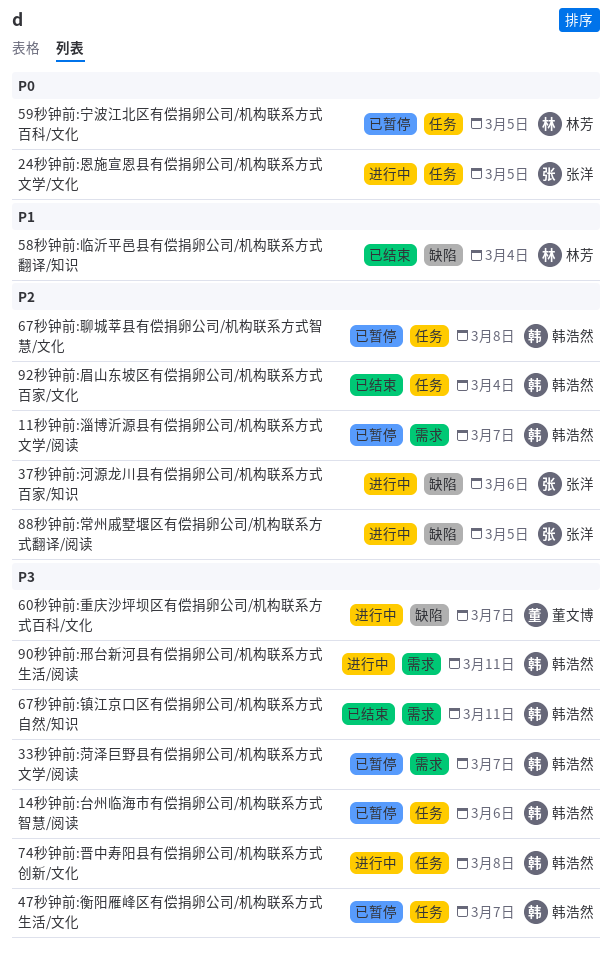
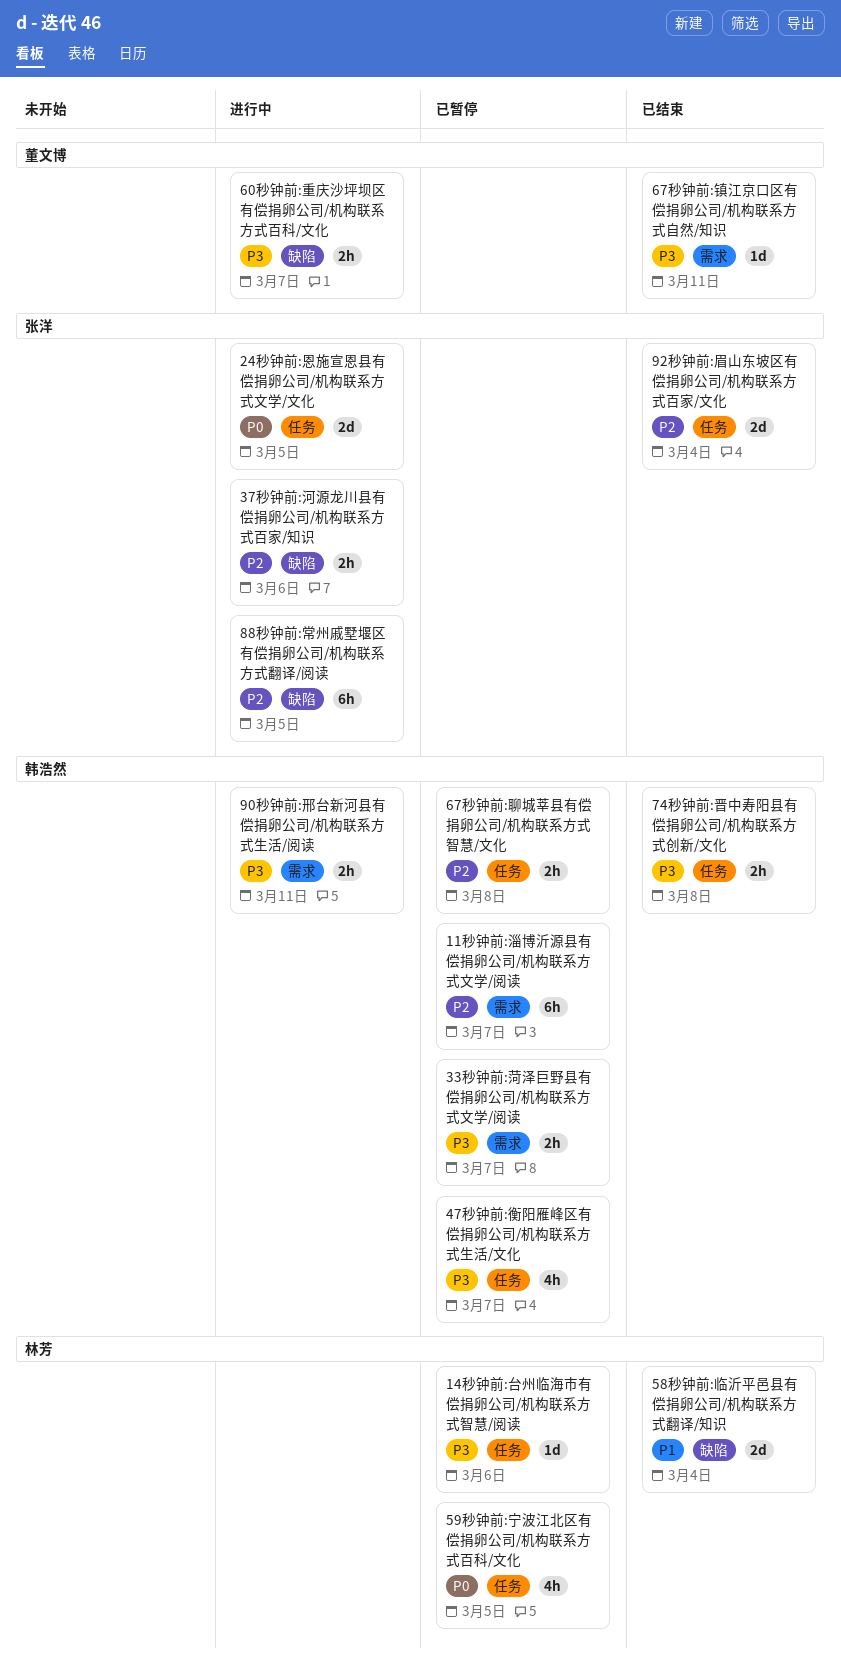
14秒钟前:台州临海市有偿捐卵公司/机构联系方式智慧/阅读, owner: 韩浩然 -> 林芳
67秒钟前:镇江京口区有偿捐卵公司/机构联系方式自然/知识, owner: 韩浩然 -> 董文博
74秒钟前:晋中寿阳县有偿捐卵公司/机构联系方式创新/文化, status: 进行中 -> 已结束
92秒钟前:眉山东坡区有偿捐卵公司/机构联系方式百家/文化, owner: 韩浩然 -> 张洋

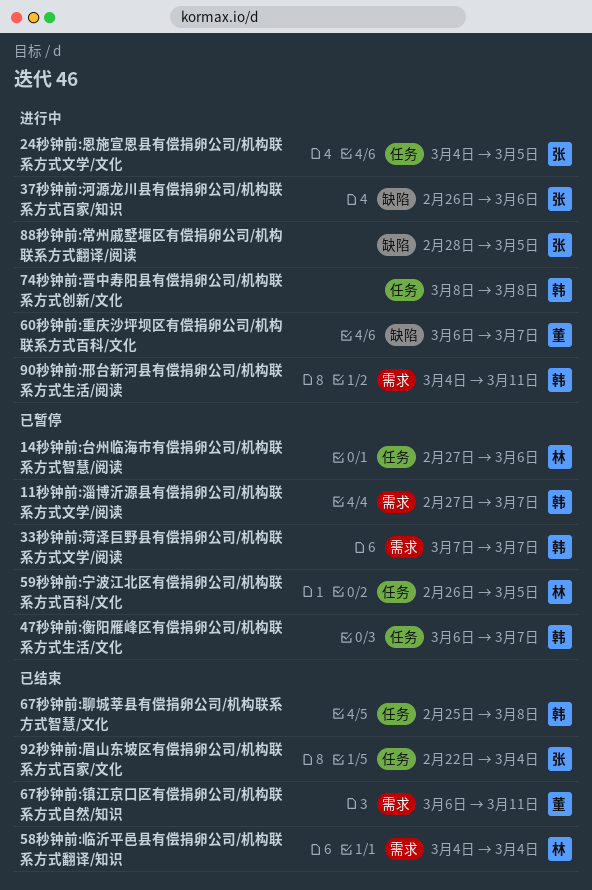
58秒钟前:临沂平邑县有偿捐卵公司/机构联系方式翻译/知识, label: 缺陷 -> 需求
67秒钟前:聊城莘县有偿捐卵公司/机构联系方式智慧/文化, status: 已暂停 -> 已结束
74秒钟前:晋中寿阳县有偿捐卵公司/机构联系方式创新/文化, status: 已结束 -> 进行中

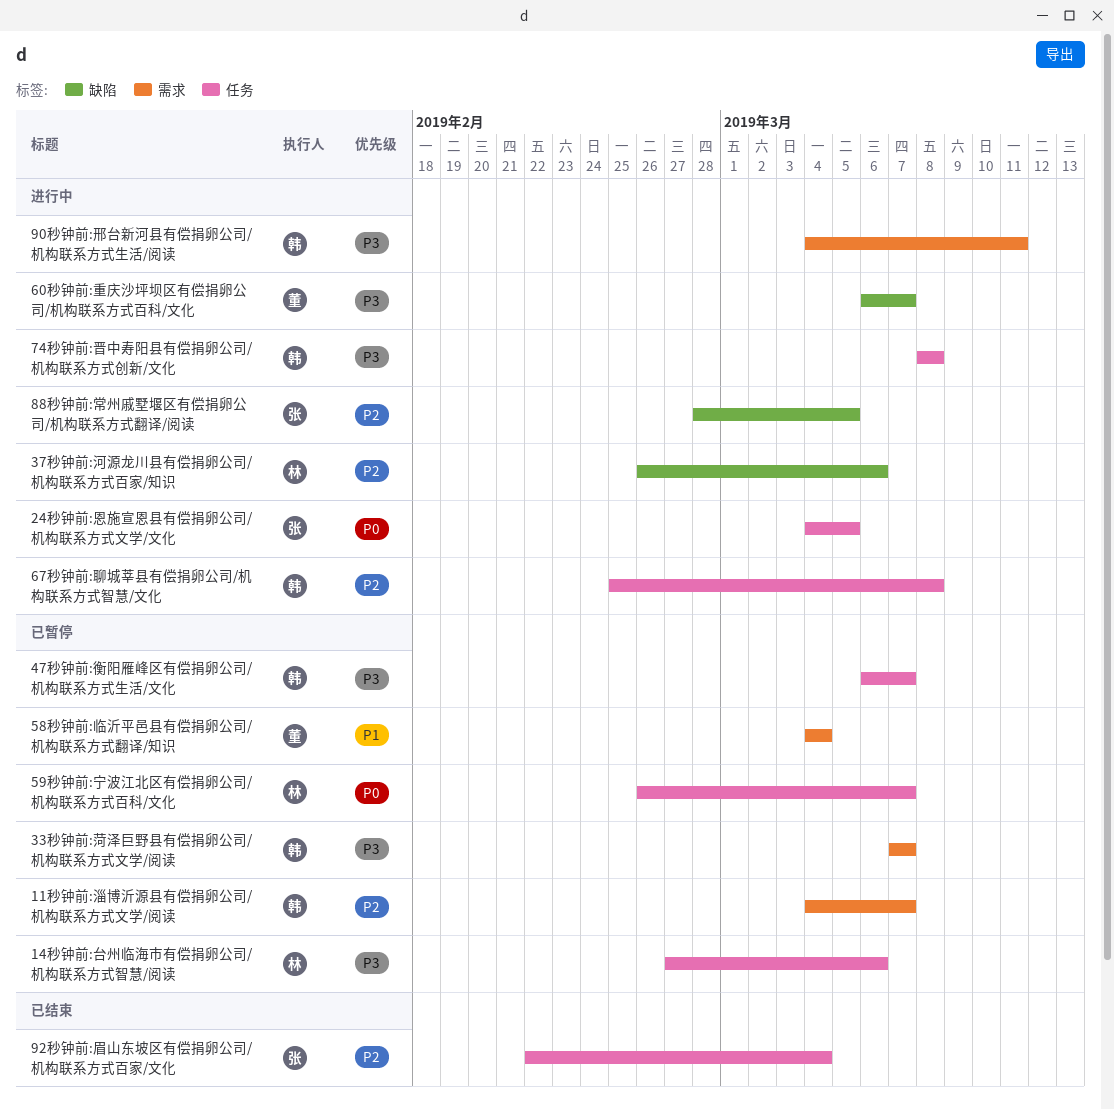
11秒钟前:淄博沂源县有偿捐卵公司/机构联系方式文学/阅读, start: Feb 27 -> Mar 4
37秒钟前:河源龙川县有偿捐卵公司/机构联系方式百家/知识, owner: 张 -> 林
58秒钟前:临沂平邑县有偿捐卵公司/机构联系方式翻译/知识, status: 已结束 -> 已暂停
58秒钟前:临沂平邑县有偿捐卵公司/机构联系方式翻译/知识, owner: 林 -> 董
59秒钟前:宁波江北区有偿捐卵公司/机构联系方式百科/文化, due: Mar 5 -> Mar 7
67秒钟前:聊城莘县有偿捐卵公司/机构联系方式智慧/文化, status: 已结束 -> 进行中
67秒钟前:镇江京口区有偿捐卵公司/机构联系方式自然/知识: present -> none

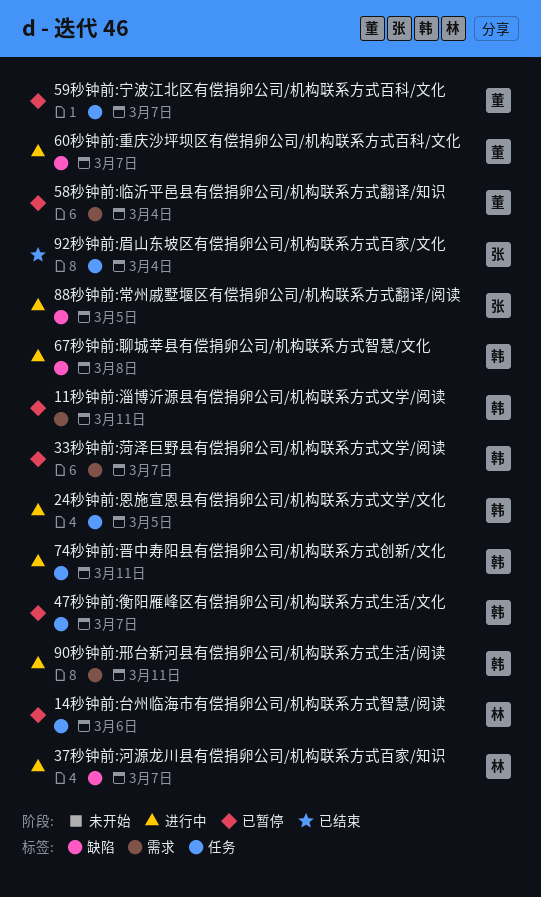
11秒钟前:淄博沂源县有偿捐卵公司/机构联系方式文学/阅读, due: Mar 7 -> Mar 11
24秒钟前:恩施宣恩县有偿捐卵公司/机构联系方式文学/文化, owner: 张 -> 韩
37秒钟前:河源龙川县有偿捐卵公司/机构联系方式百家/知识, due: Mar 6 -> Mar 7
59秒钟前:宁波江北区有偿捐卵公司/机构联系方式百科/文化, owner: 林 -> 董
67秒钟前:聊城莘县有偿捐卵公司/机构联系方式智慧/文化, label: 任务 -> 缺陷
74秒钟前:晋中寿阳县有偿捐卵公司/机构联系方式创新/文化, due: Mar 8 -> Mar 11

